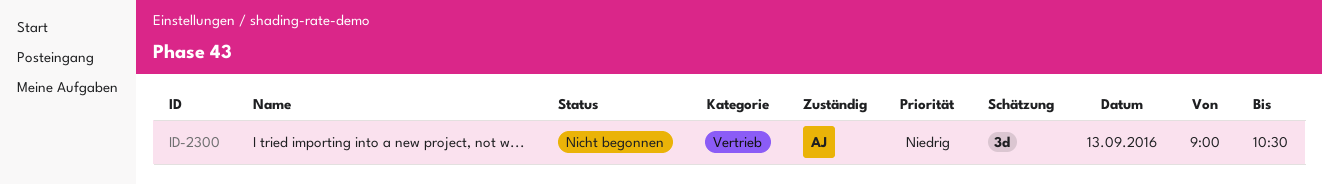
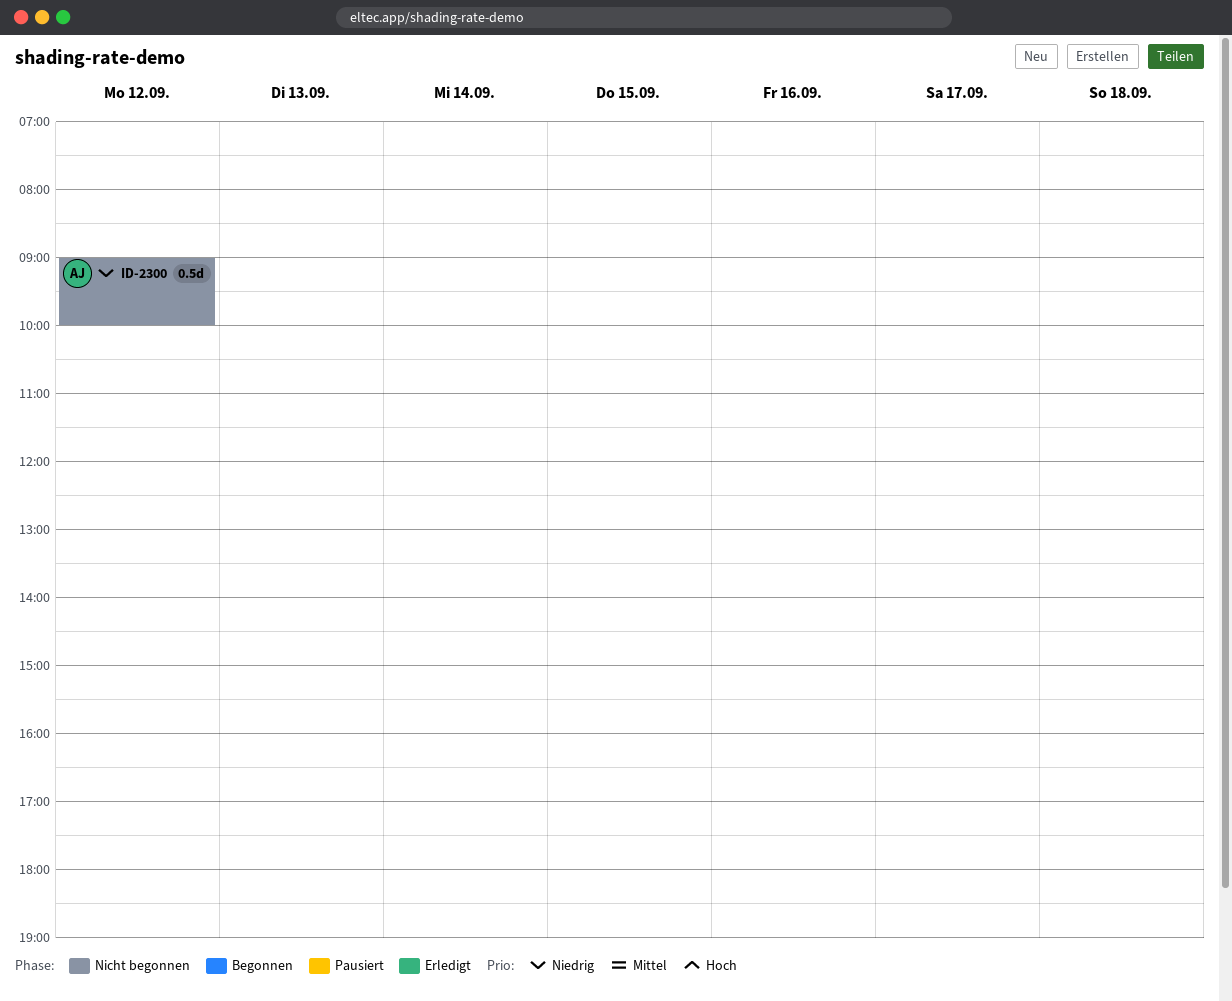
ID-2300, estimate: 3d -> 0.5d
ID-2300, day: Sep 13 -> Sep 12
ID-2300, ends: 10:30 -> 10:00

